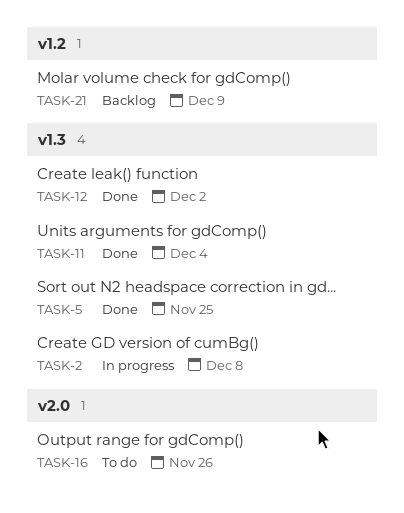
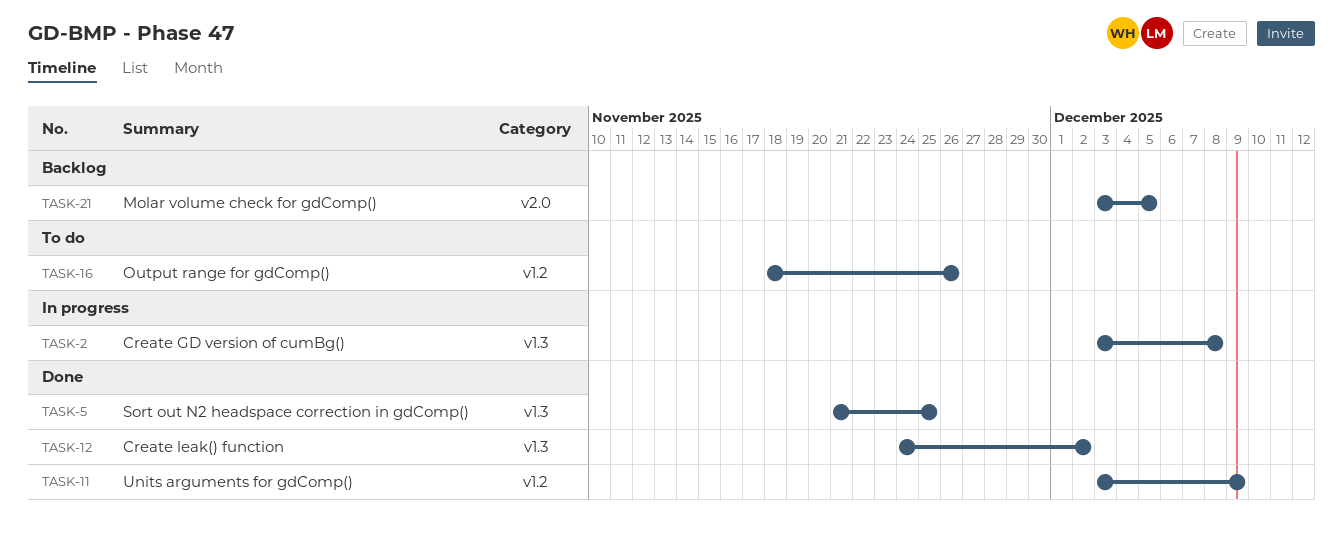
TASK-11, label: v1.3 -> v1.2
TASK-11, due: Dec 4 -> Dec 9
TASK-16, label: v2.0 -> v1.2
TASK-21, label: v1.2 -> v2.0
TASK-21, due: Dec 9 -> Dec 5

